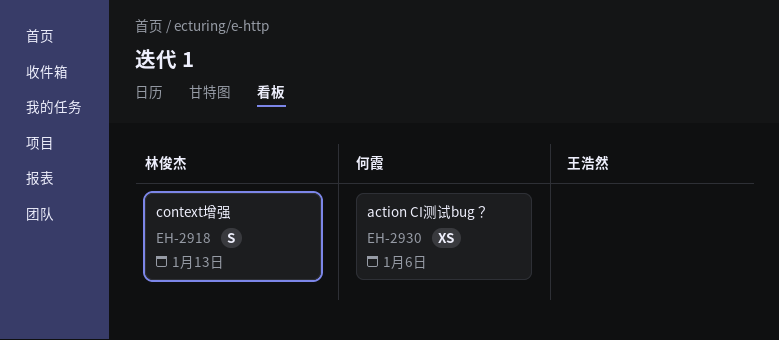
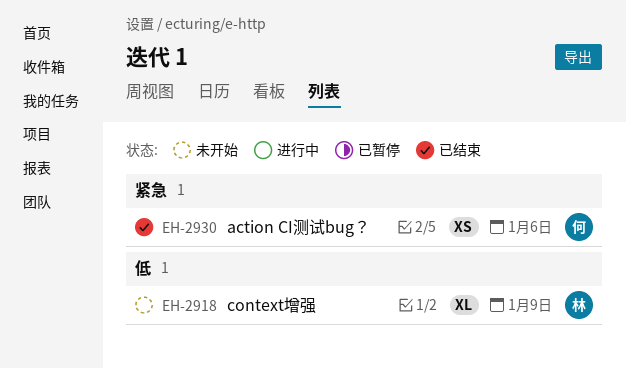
EH-2918, estimate: S -> XL
EH-2918, due: Jan 13 -> Jan 9

